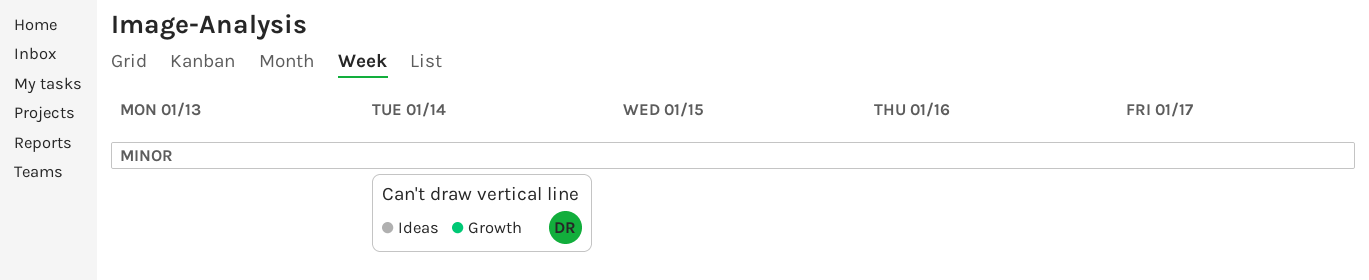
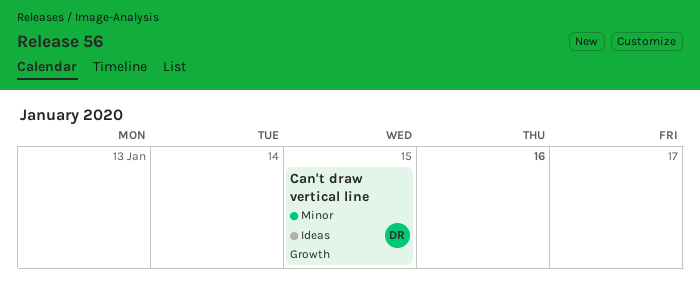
Can't draw vertical line, due: Jan 14 -> Jan 15

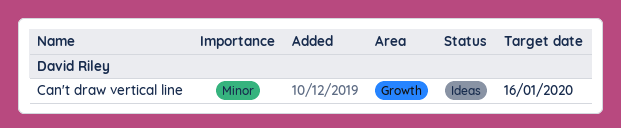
Can't draw vertical line, due: Jan 15 -> Jan 16

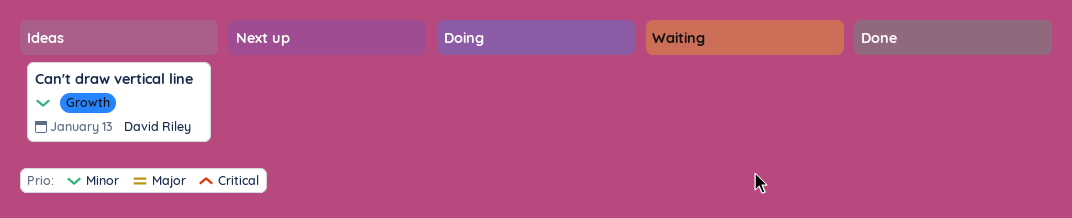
Can't draw vertical line, due: Jan 16 -> Jan 13

